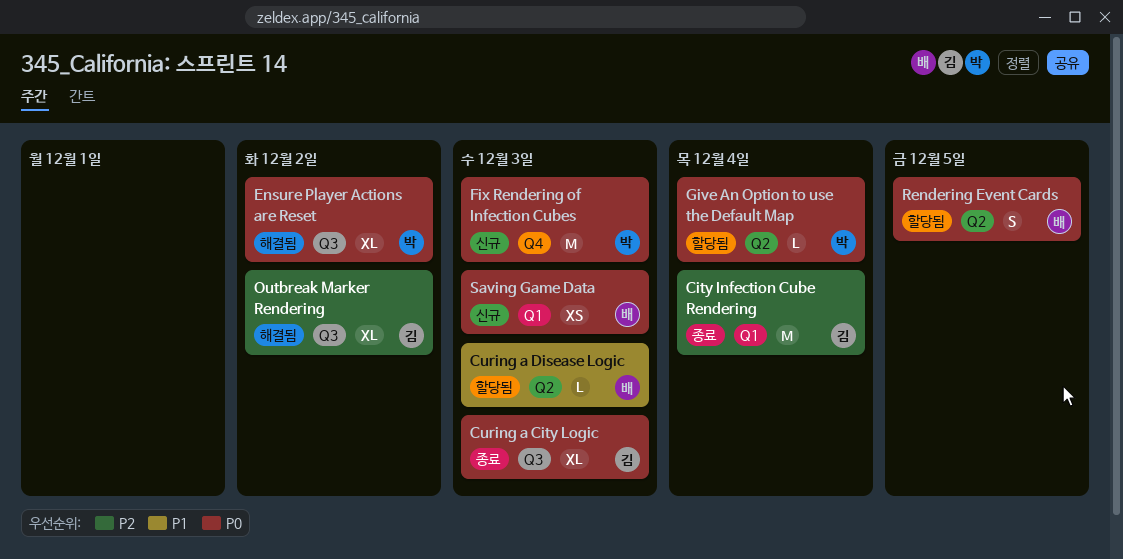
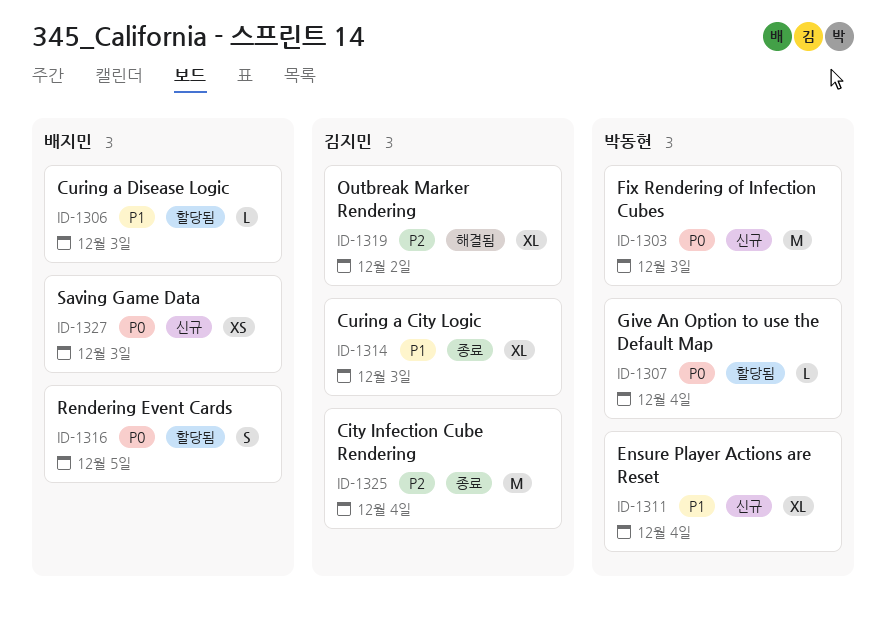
Curing a City Logic, priority: P0 -> P1
Ensure Player Actions are Reset, status: 해결됨 -> 신규
Ensure Player Actions are Reset, priority: P0 -> P1
Ensure Player Actions are Reset, due: Dec 2 -> Dec 4

